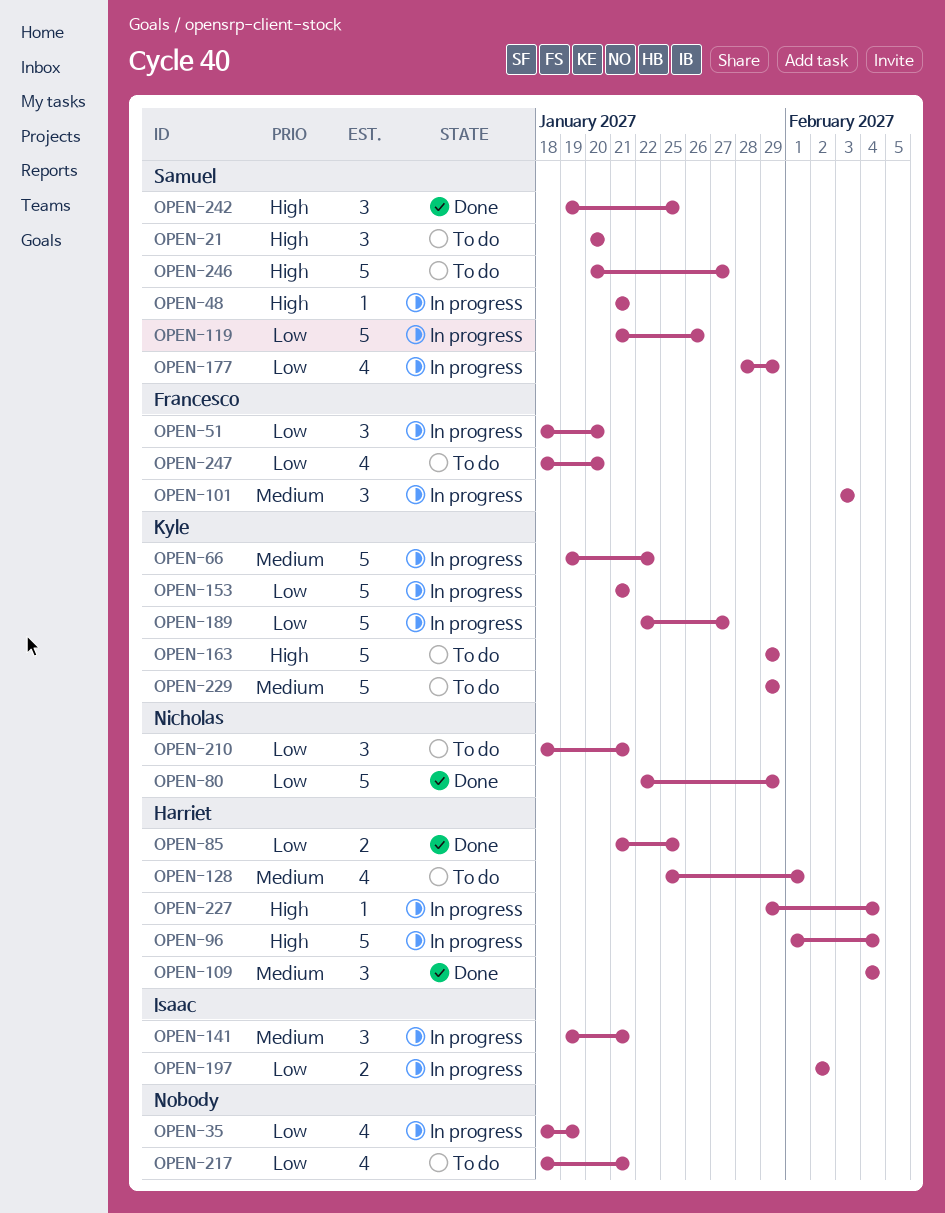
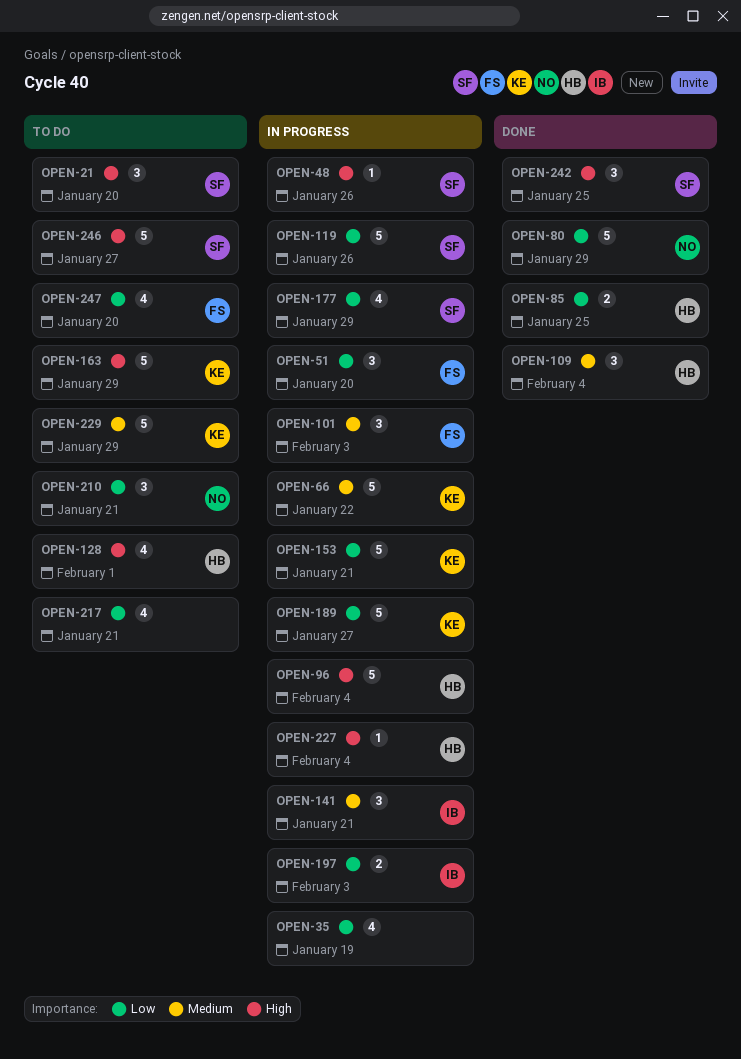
OPEN-48, due: Jan 21 -> Jan 26
OPEN-128, priority: Medium -> High
OPEN-197, due: Feb 2 -> Feb 3

